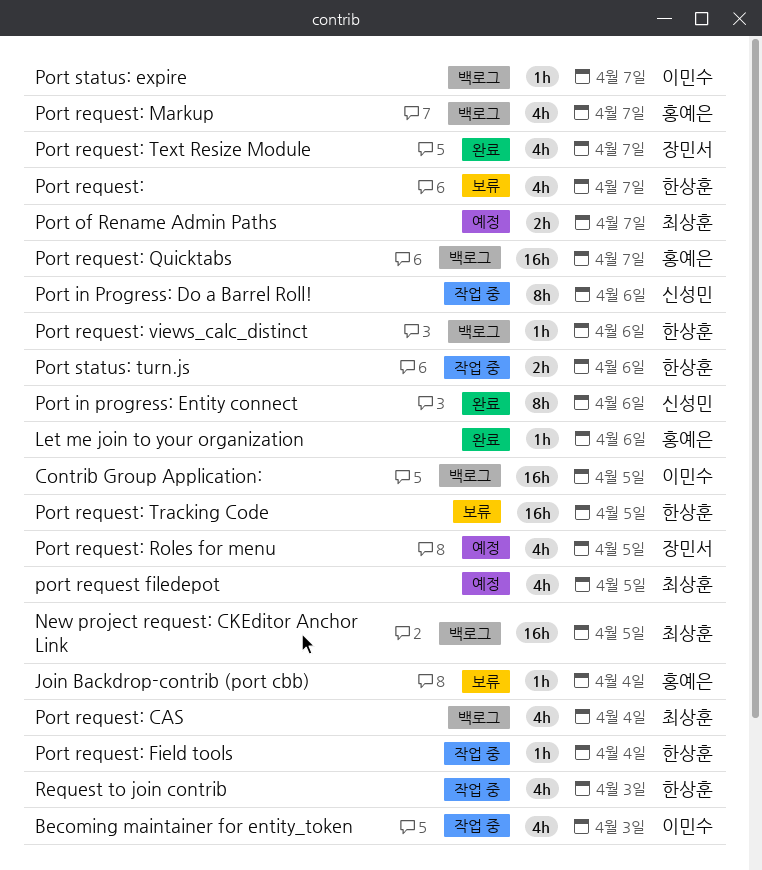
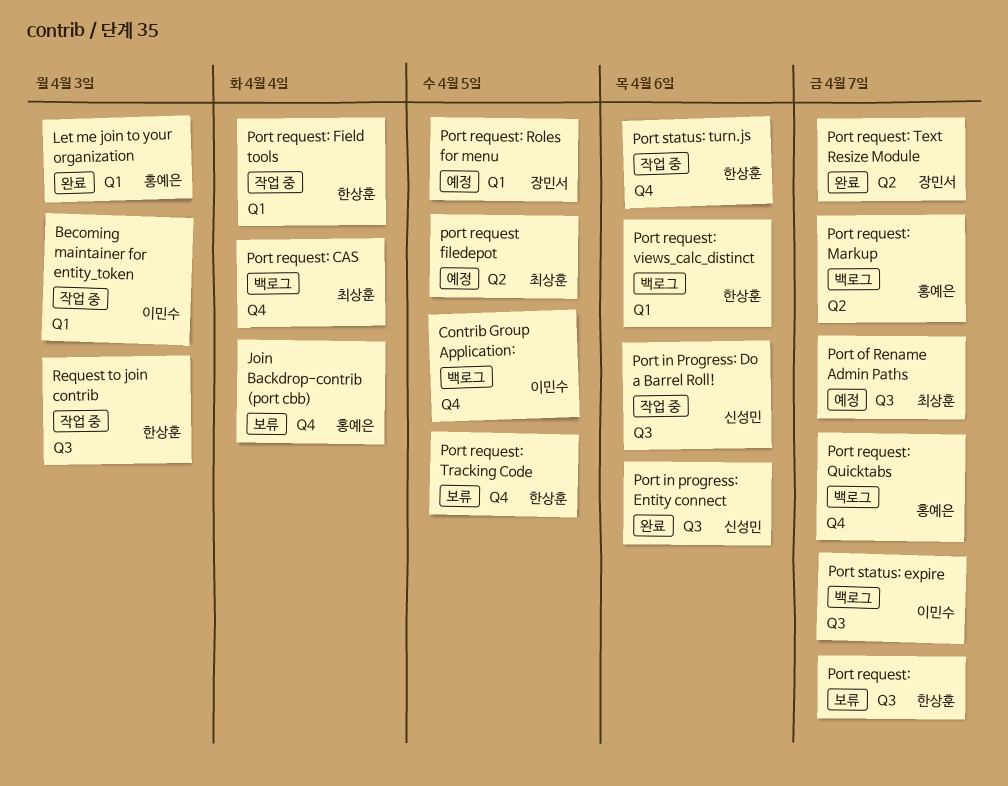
Let me join to your organization, due: Apr 6 -> Apr 3
New project request: CKEditor Anchor Link: present -> none

